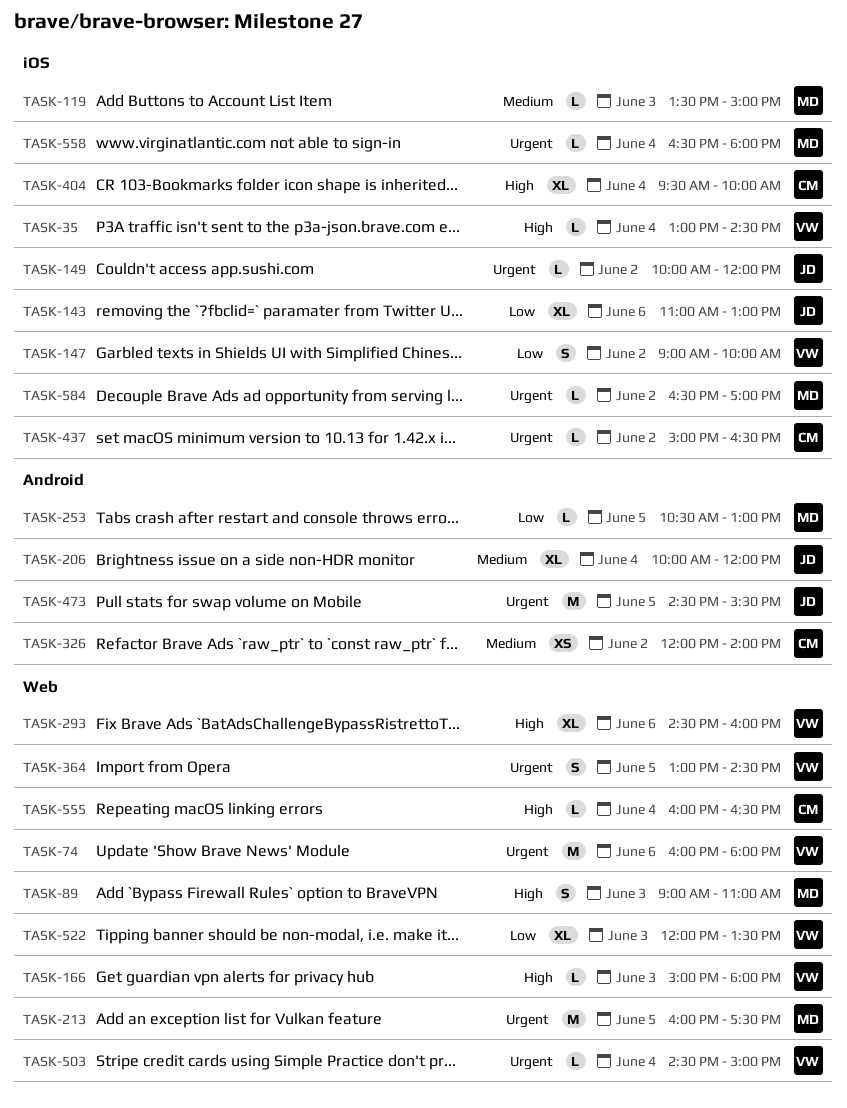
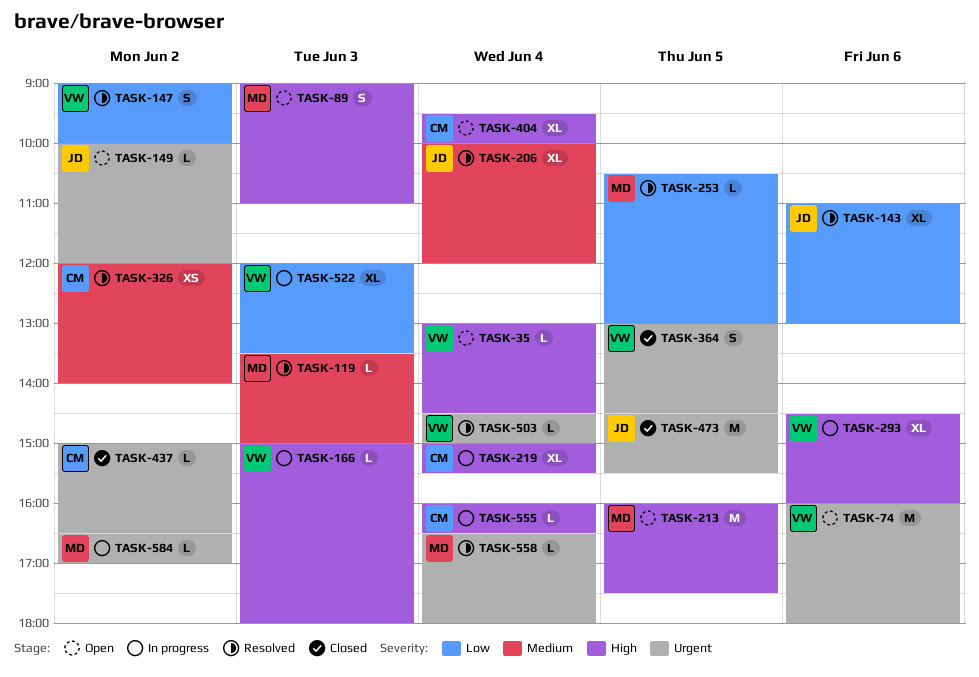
TASK-213, priority: Urgent -> High
TASK-219: none -> present

